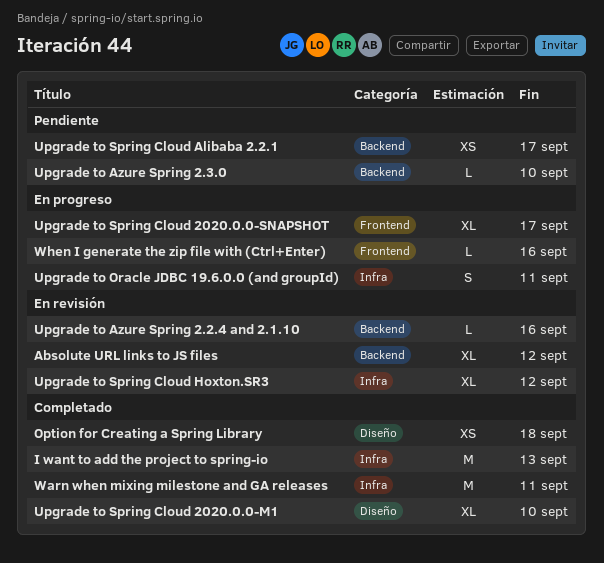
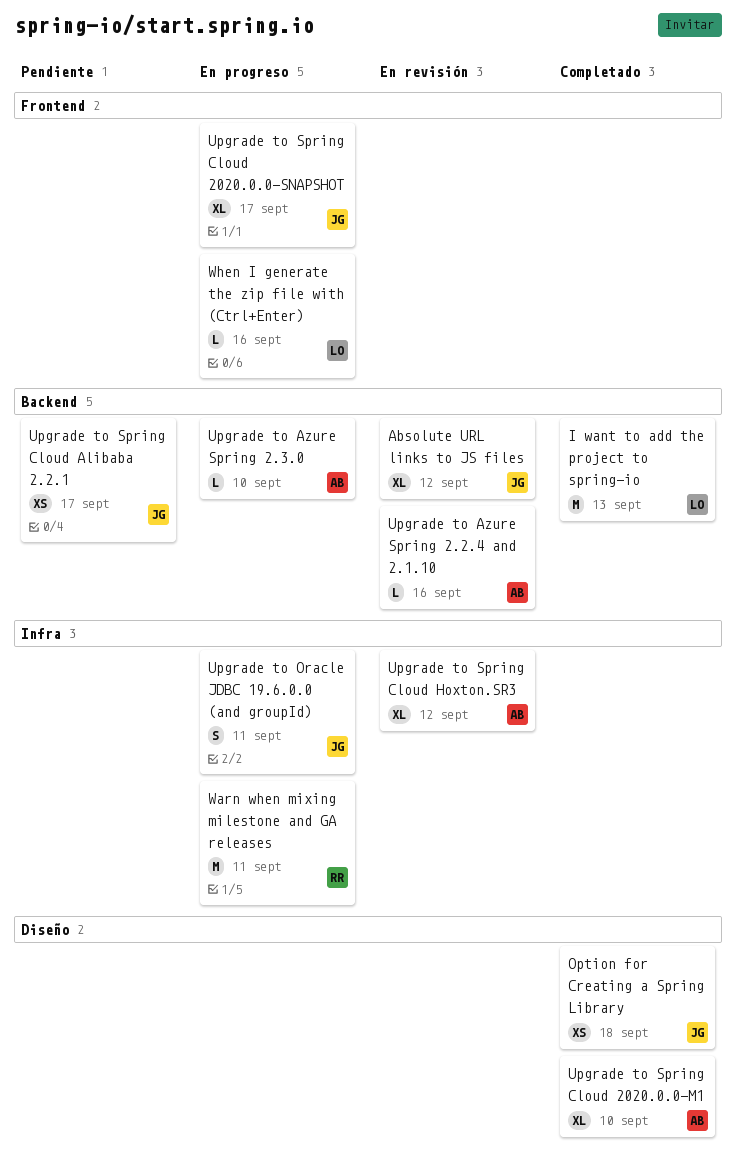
I want to add the project to spring-io, label: Infra -> Backend
Upgrade to Azure Spring 2.3.0, status: Pendiente -> En progreso
Warn when mixing milestone and GA releases, status: Completado -> En progreso

